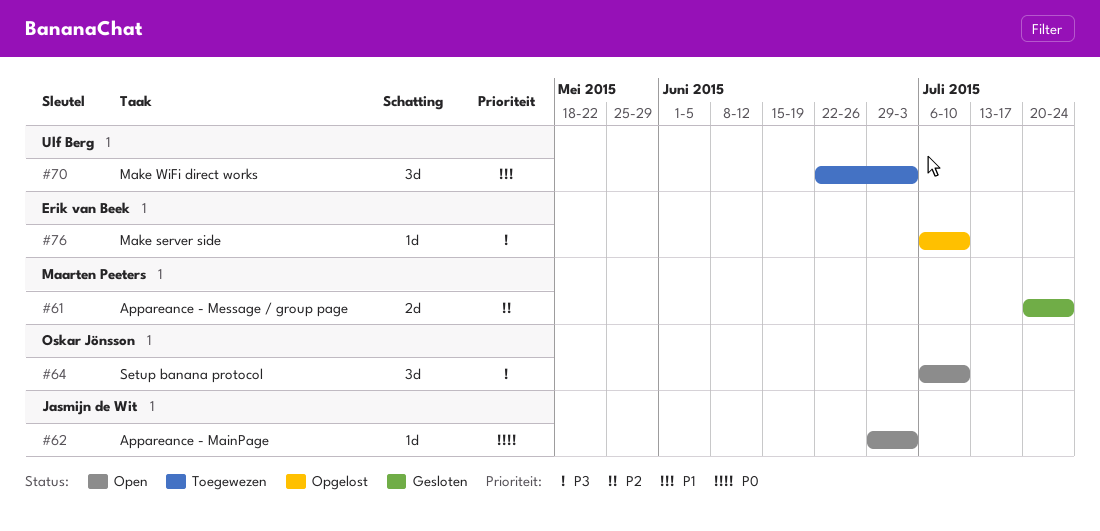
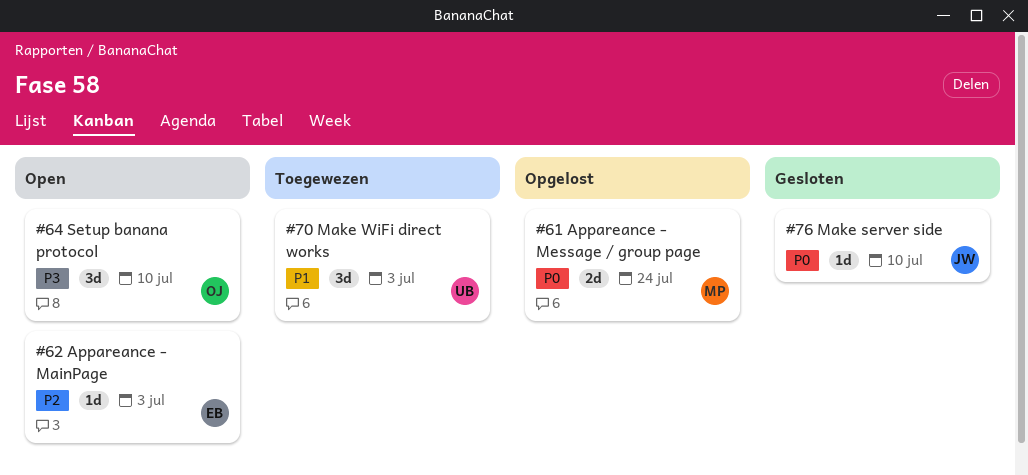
#61, status: Gesloten -> Opgelost
#61, priority: P2 -> P0
#62, owner: Jasmijn de Wit -> Erik van Beek
#62, priority: P0 -> P2
#76, status: Opgelost -> Gesloten
#76, owner: Erik van Beek -> Jasmijn de Wit
#76, priority: P3 -> P0

